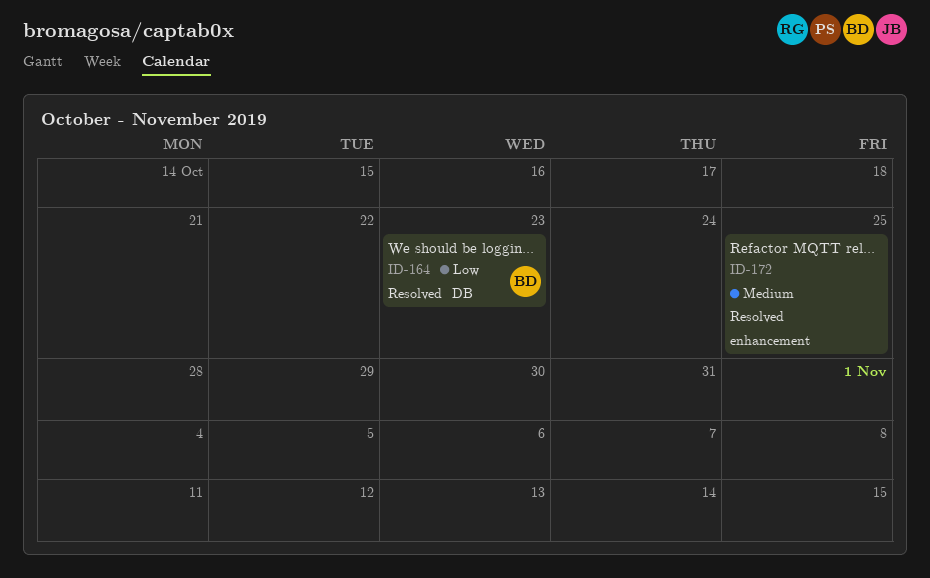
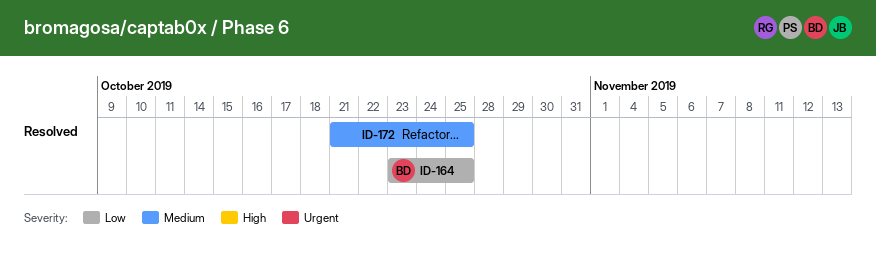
ID-164, due: Oct 23 -> Oct 25

